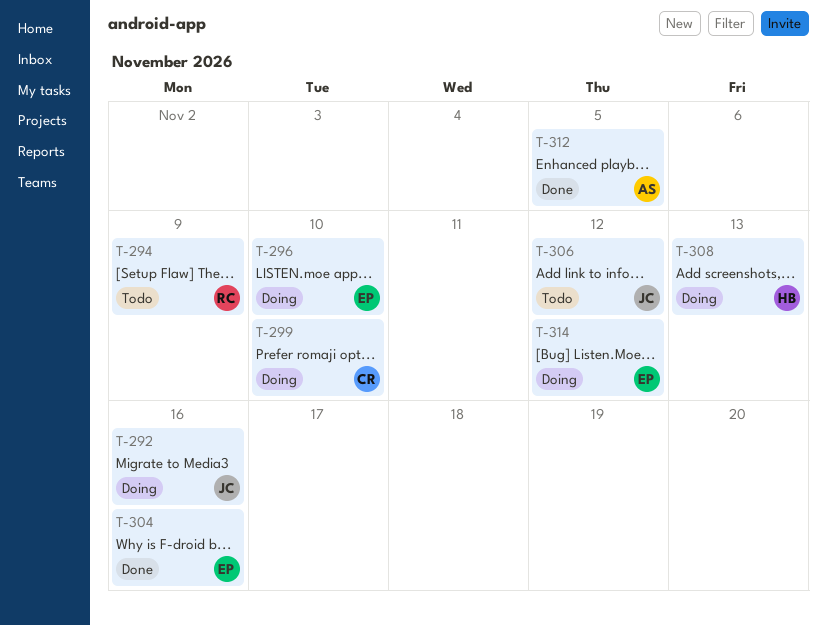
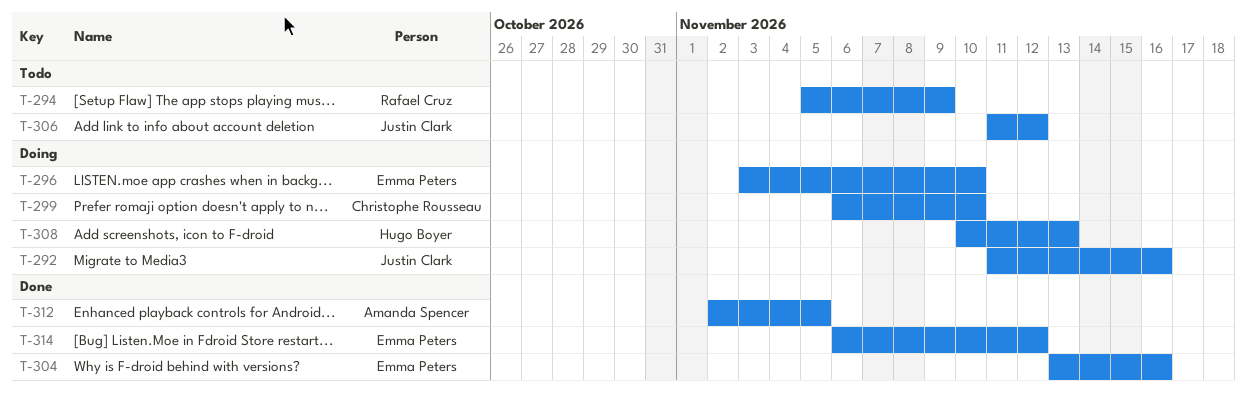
T-314, status: Doing -> Done

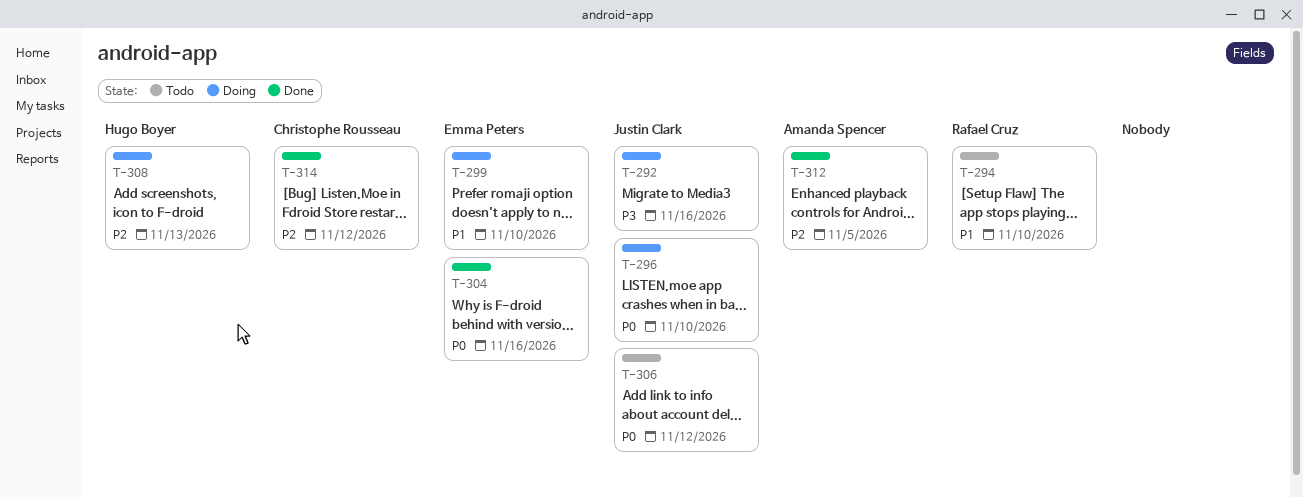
T-294, due: Nov 9 -> Nov 10
T-296, owner: Emma Peters -> Justin Clark
T-299, owner: Christophe Rousseau -> Emma Peters
T-314, owner: Emma Peters -> Christophe Rousseau

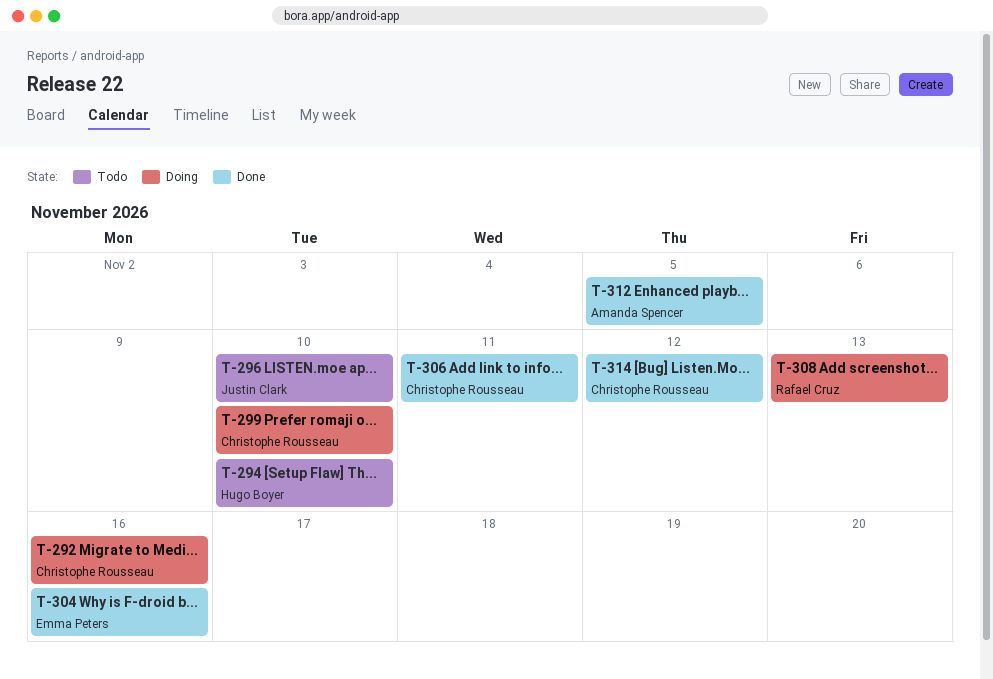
T-292, owner: Justin Clark -> Christophe Rousseau
T-294, owner: Rafael Cruz -> Hugo Boyer
T-296, status: Doing -> Todo
T-299, owner: Emma Peters -> Christophe Rousseau
T-306, status: Todo -> Done
T-306, owner: Justin Clark -> Christophe Rousseau
T-306, due: Nov 12 -> Nov 11
T-308, owner: Hugo Boyer -> Rafael Cruz

